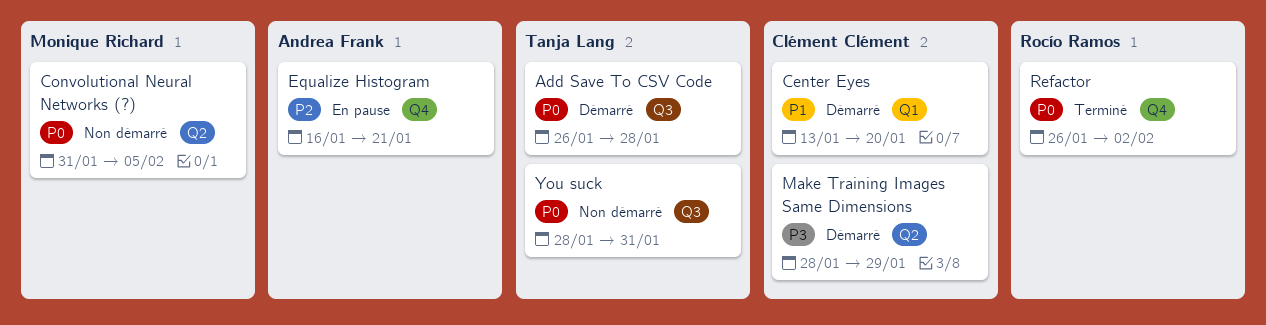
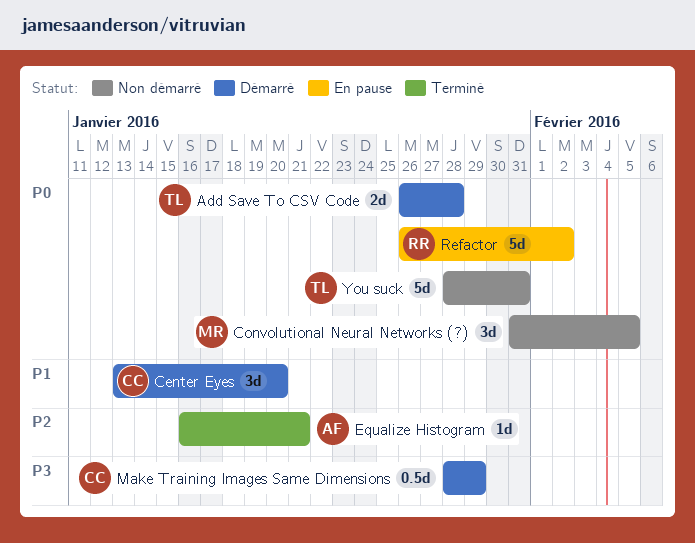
Equalize Histogram, status: En pause -> Terminé
Refactor, status: Terminé -> En pause

